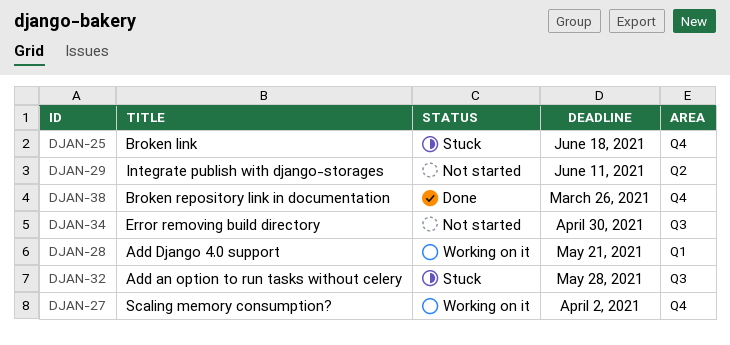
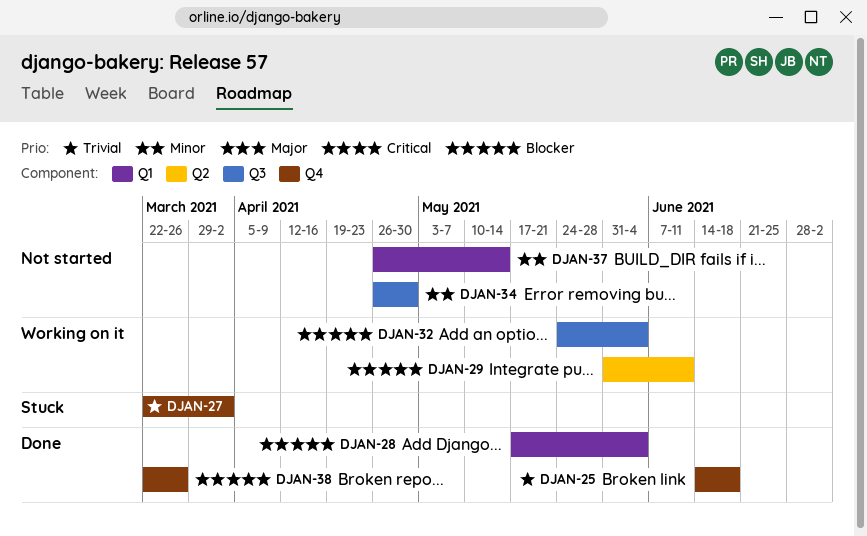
DJAN-25, status: Stuck -> Done
DJAN-27, status: Working on it -> Stuck
DJAN-28, status: Working on it -> Done
DJAN-28, due: May 21 -> Jun 4
DJAN-29, status: Not started -> Working on it
DJAN-32, status: Stuck -> Working on it
DJAN-32, due: May 28 -> Jun 4
DJAN-37: none -> present

